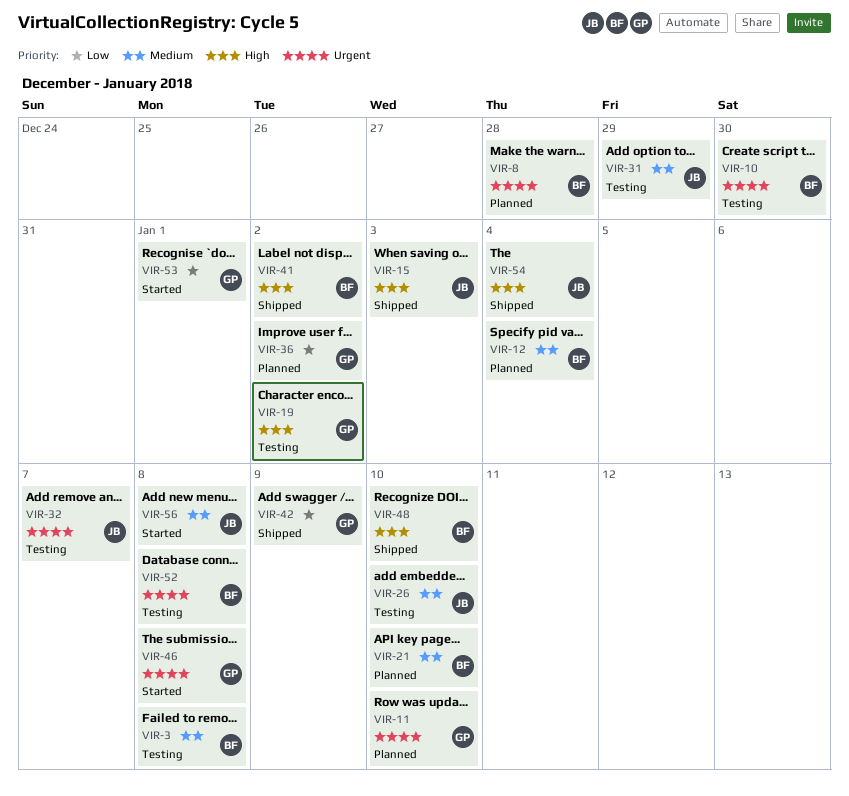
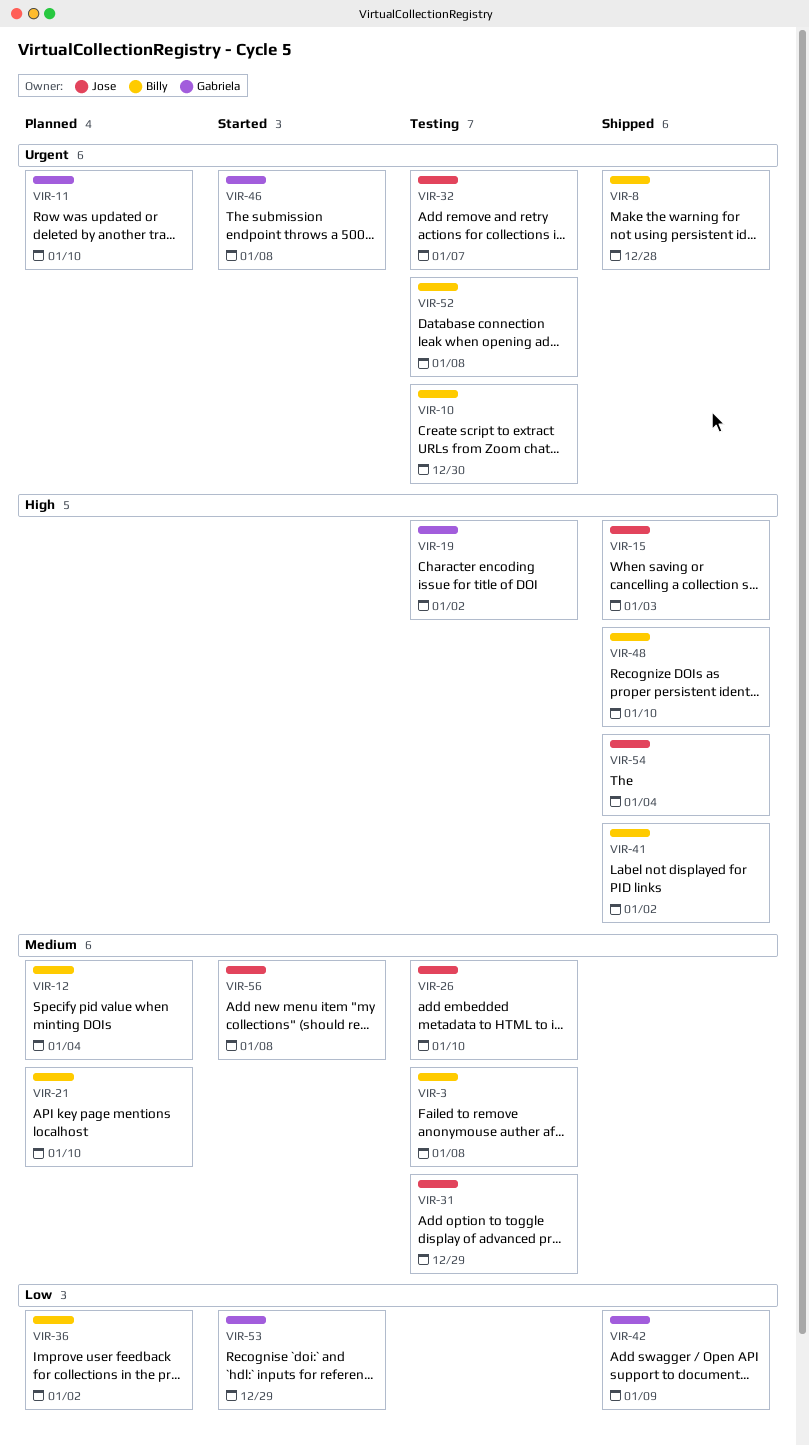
VIR-8, status: Planned -> Shipped
VIR-36, owner: Gabriela -> Billy
VIR-53, due: Jan 1 -> Dec 29

